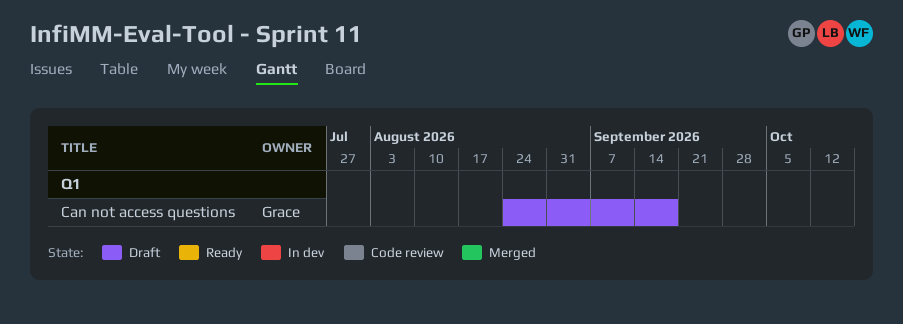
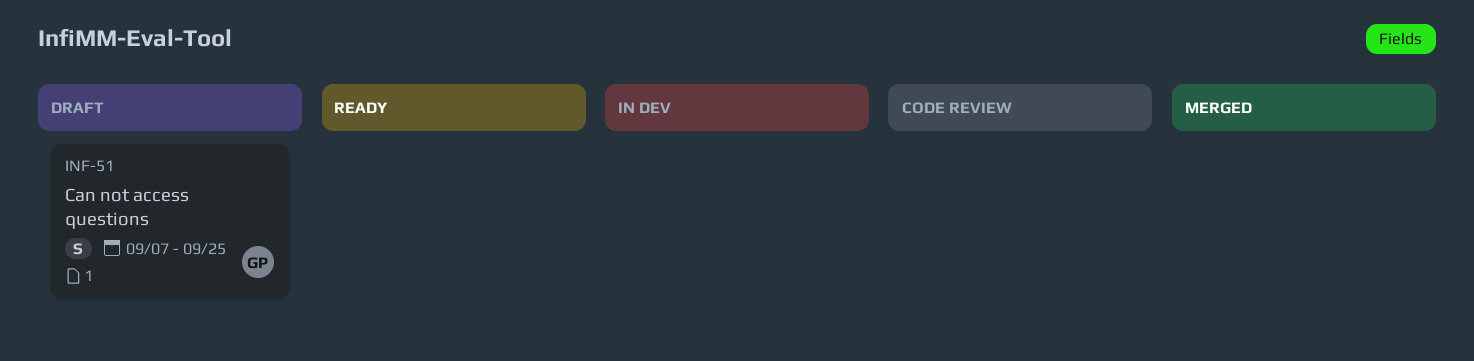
Can not access questions, start: Aug 24 -> Sep 7
Can not access questions, due: Sep 18 -> Sep 25

